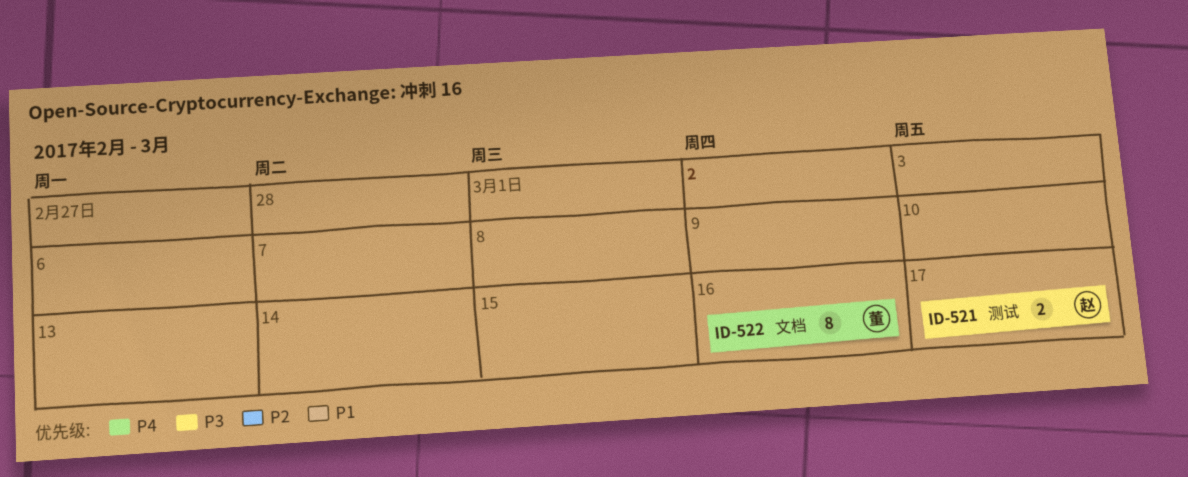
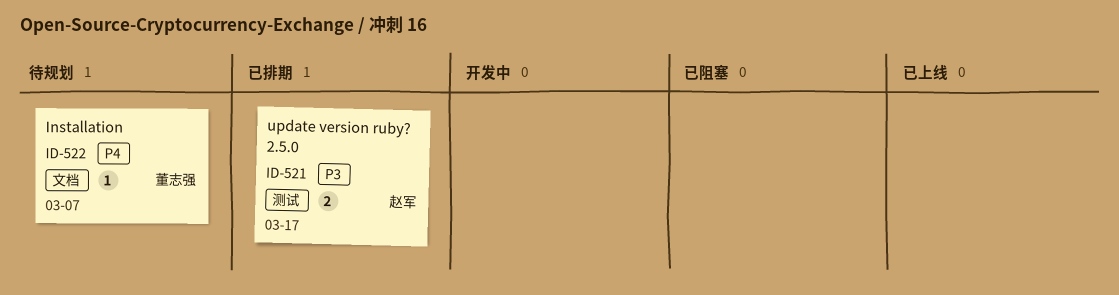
ID-522, estimate: 8 -> 1
ID-522, due: Mar 16 -> Mar 7

